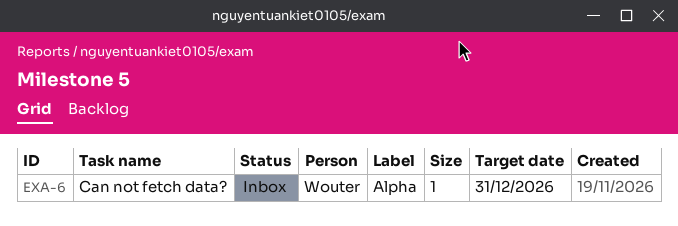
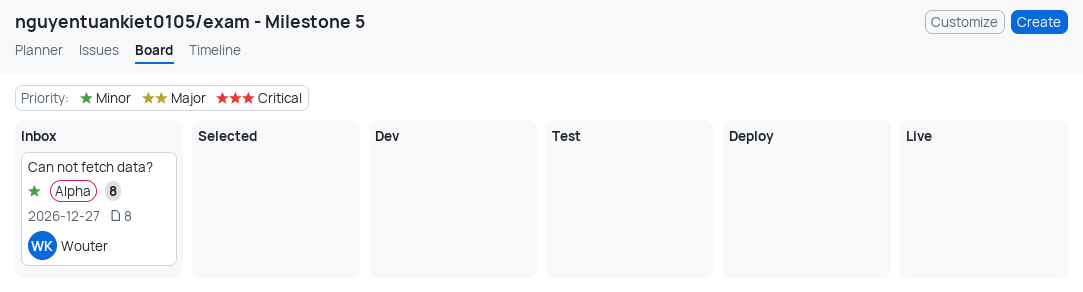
Can not fetch data?, estimate: 1 -> 8
Can not fetch data?, due: Dec 31 -> Dec 27

